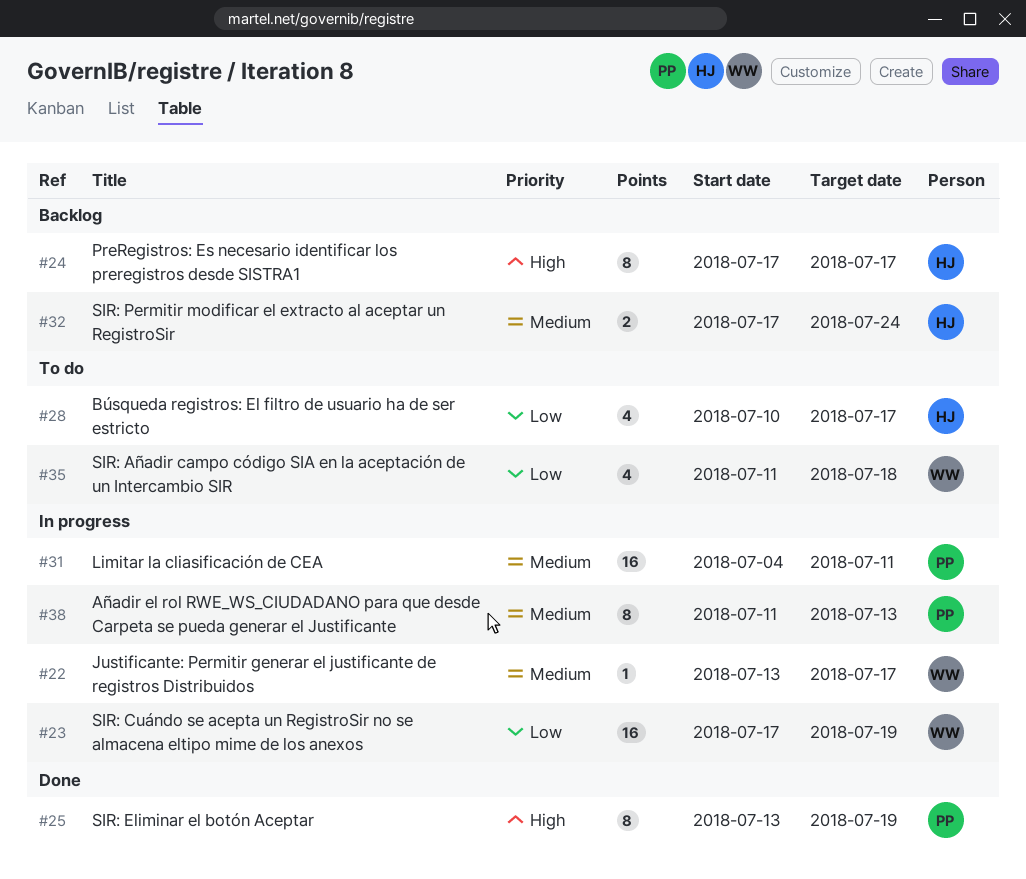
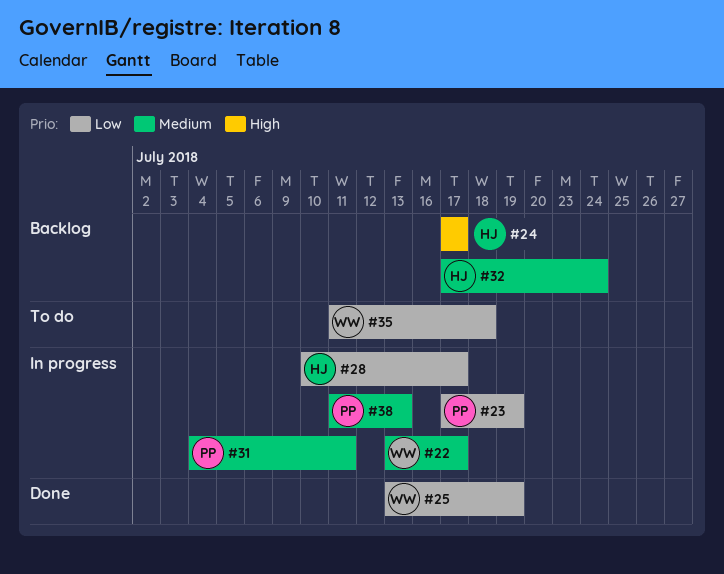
#23, owner: WW -> PP
#25, owner: PP -> WW
#25, priority: High -> Low
#28, status: To do -> In progress

